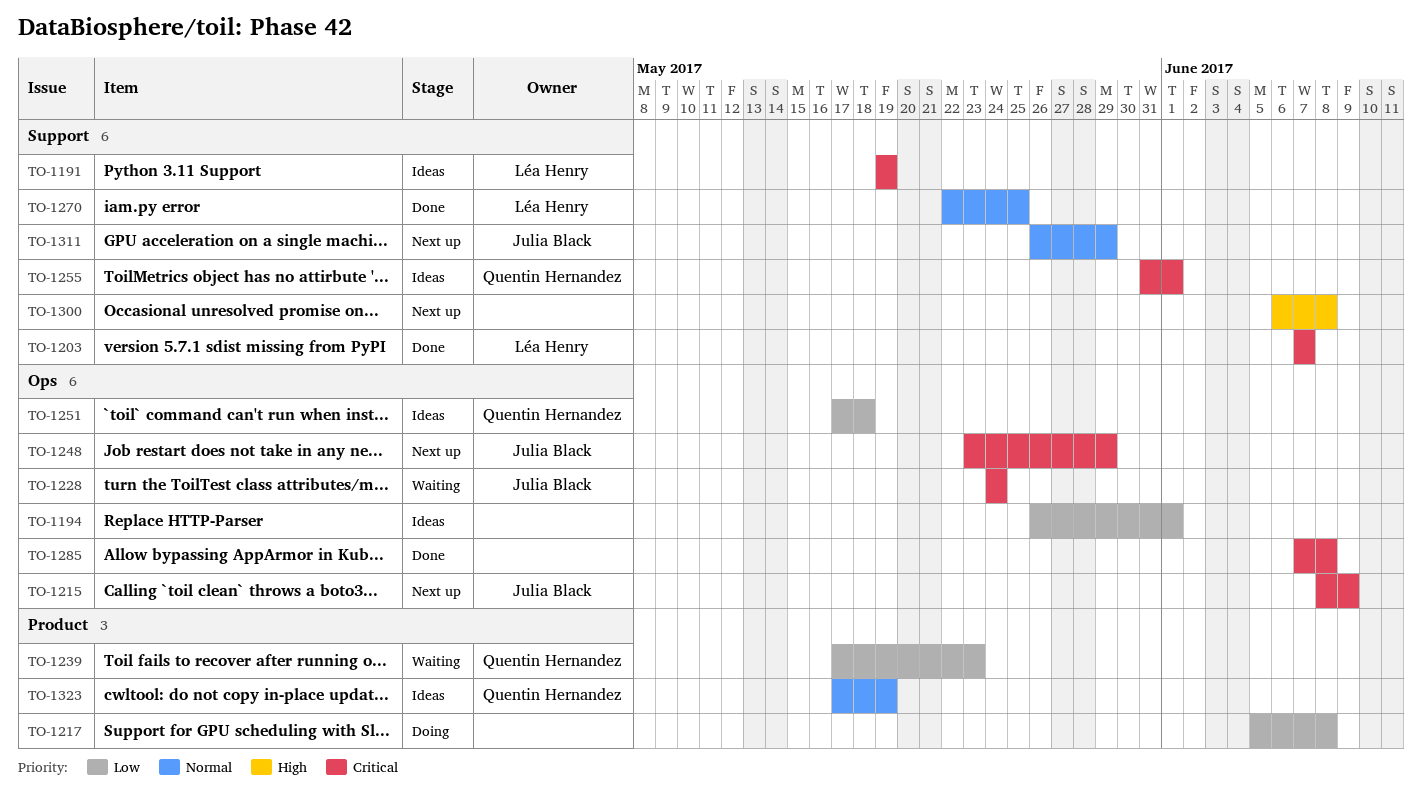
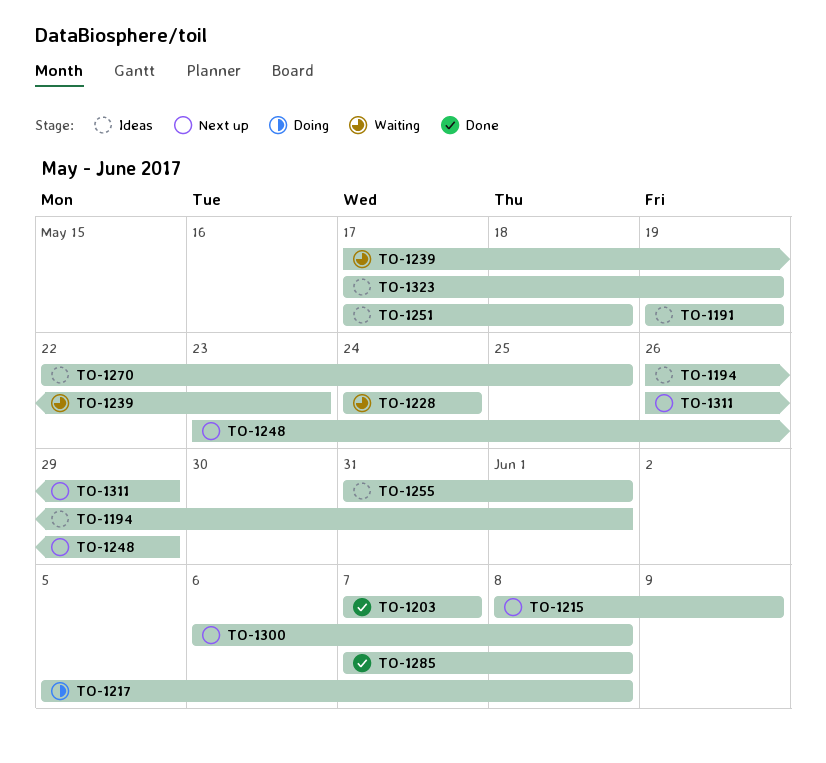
TO-1270, status: Done -> Ideas

